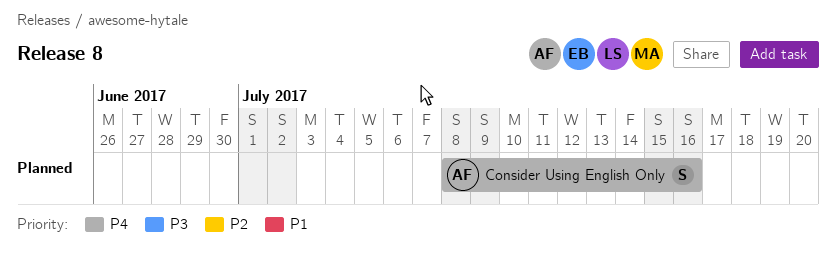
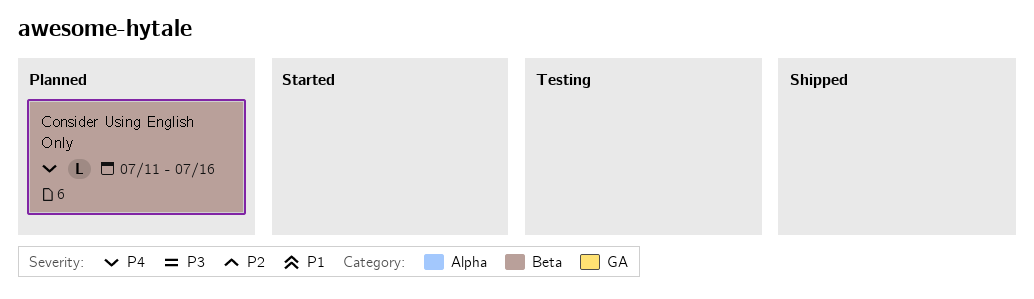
Consider Using English Only, estimate: S -> L
Consider Using English Only, start: Jul 8 -> Jul 11

